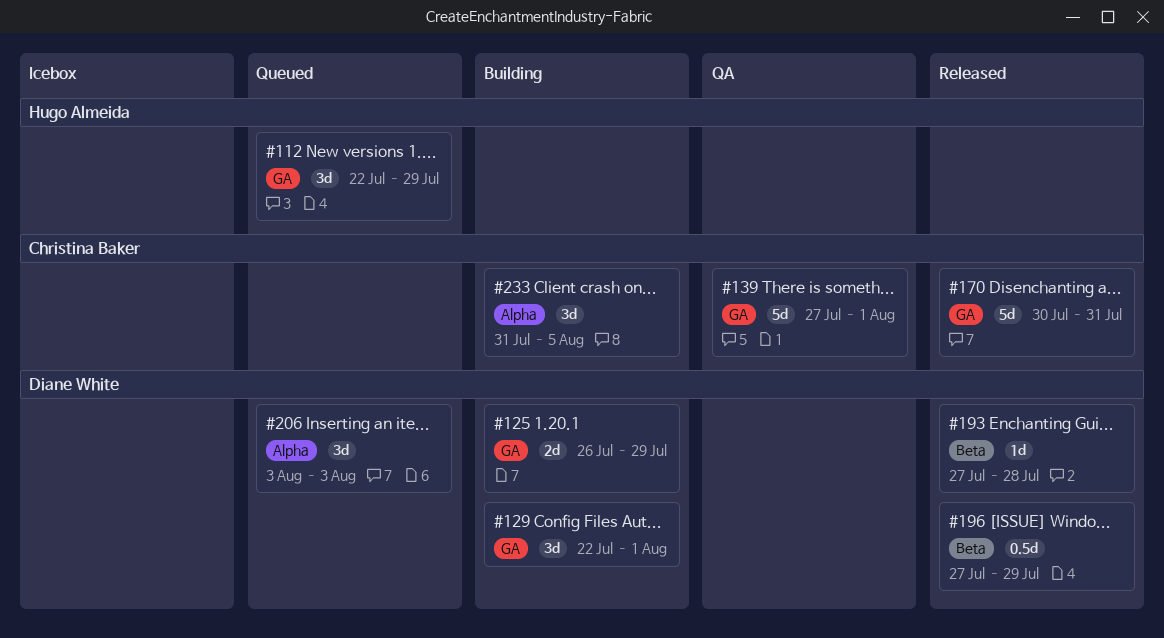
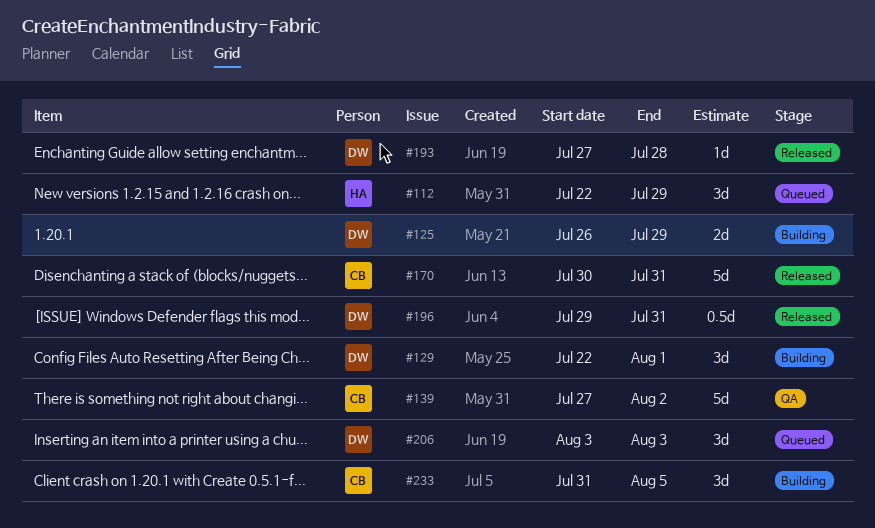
#139, due: Aug 1 -> Aug 2
#196, start: Jul 27 -> Jul 29
#196, due: Jul 29 -> Jul 31

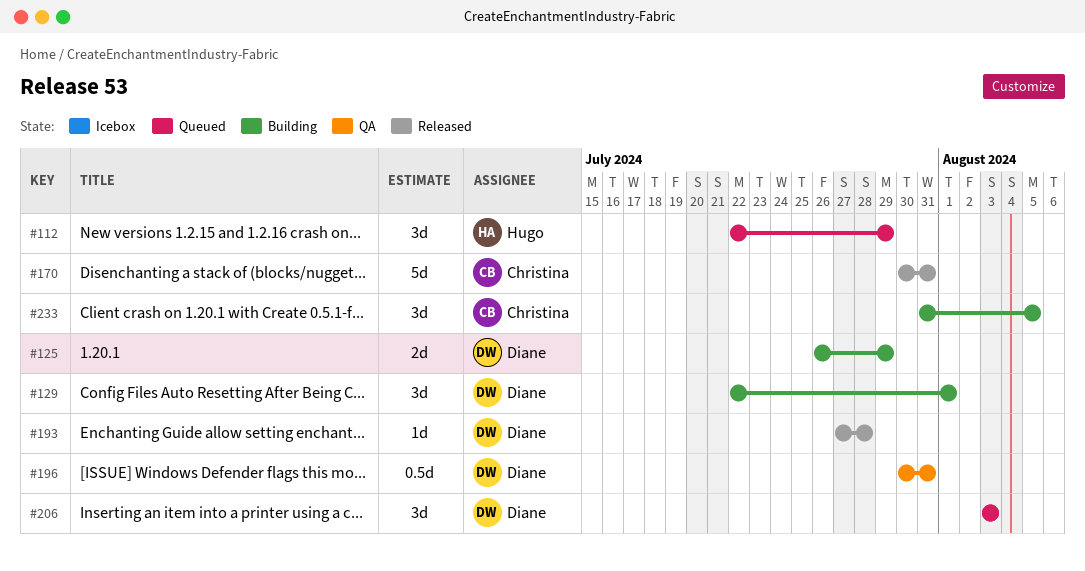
#139: present -> none
#196, status: Released -> QA
#196, start: Jul 29 -> Jul 30

